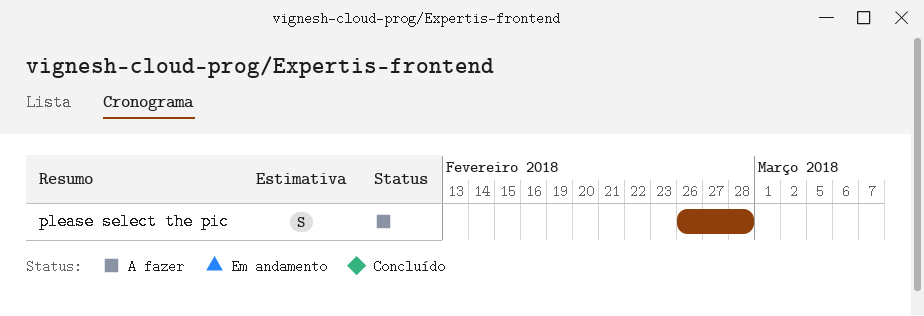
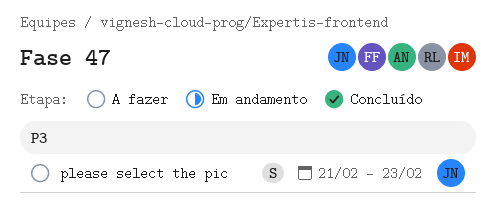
please select the pic, start: Feb 26 -> Feb 21
please select the pic, due: Feb 28 -> Feb 23

